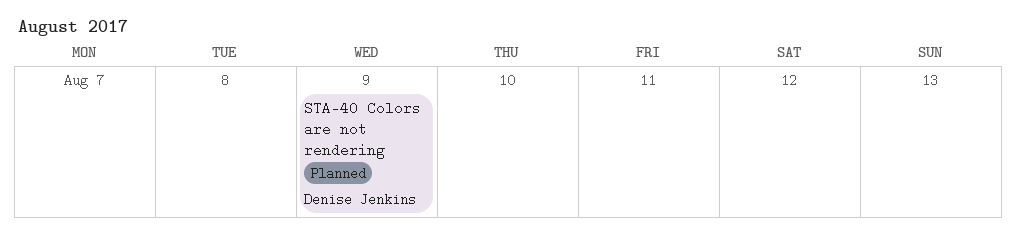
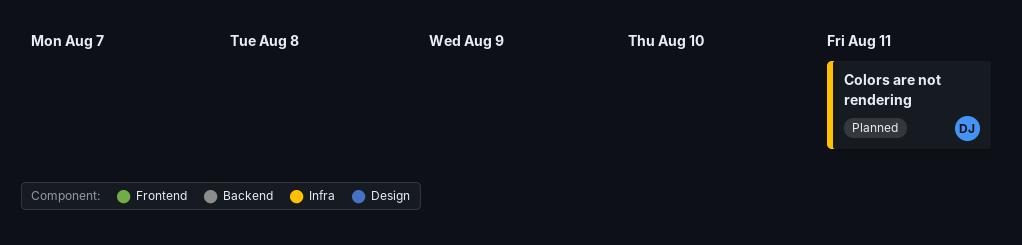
Colors are not rendering, due: Aug 9 -> Aug 11

